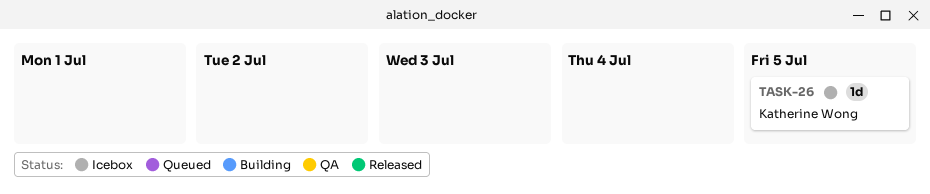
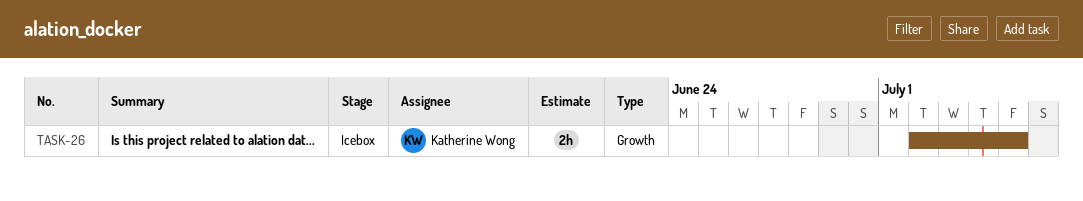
TASK-26, estimate: 1d -> 2h

